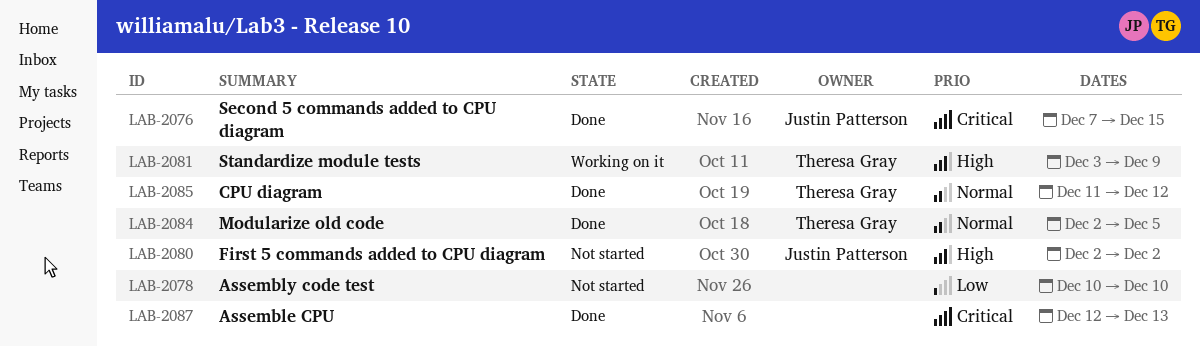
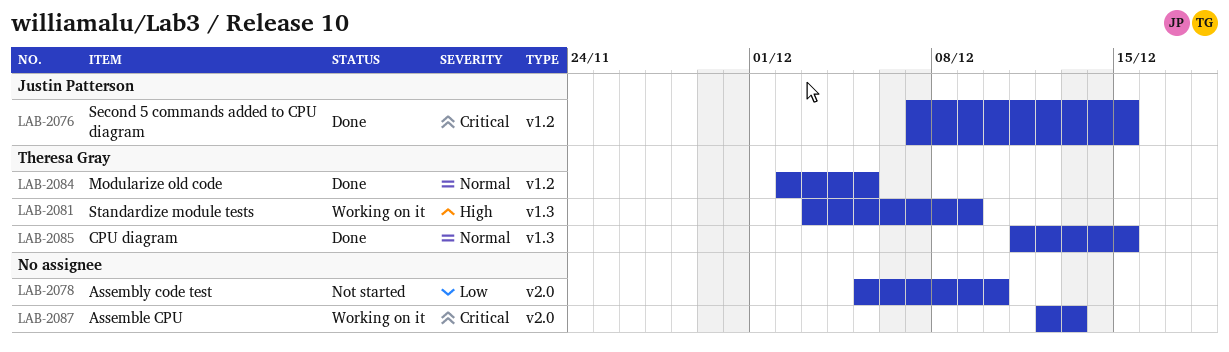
LAB-2078, start: Dec 10 -> Dec 5
LAB-2080: present -> none
LAB-2085, due: Dec 12 -> Dec 15
LAB-2087, status: Done -> Working on it

